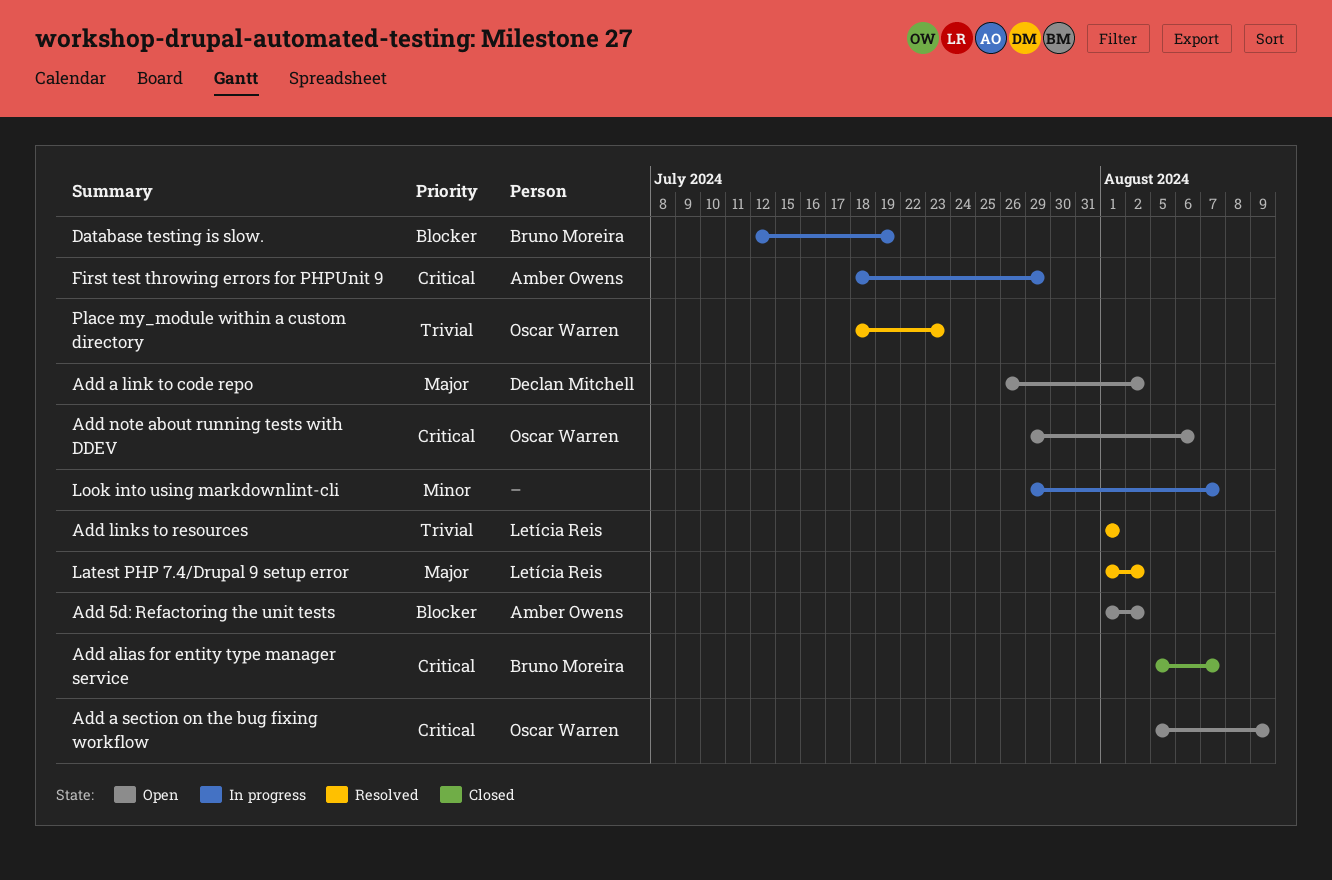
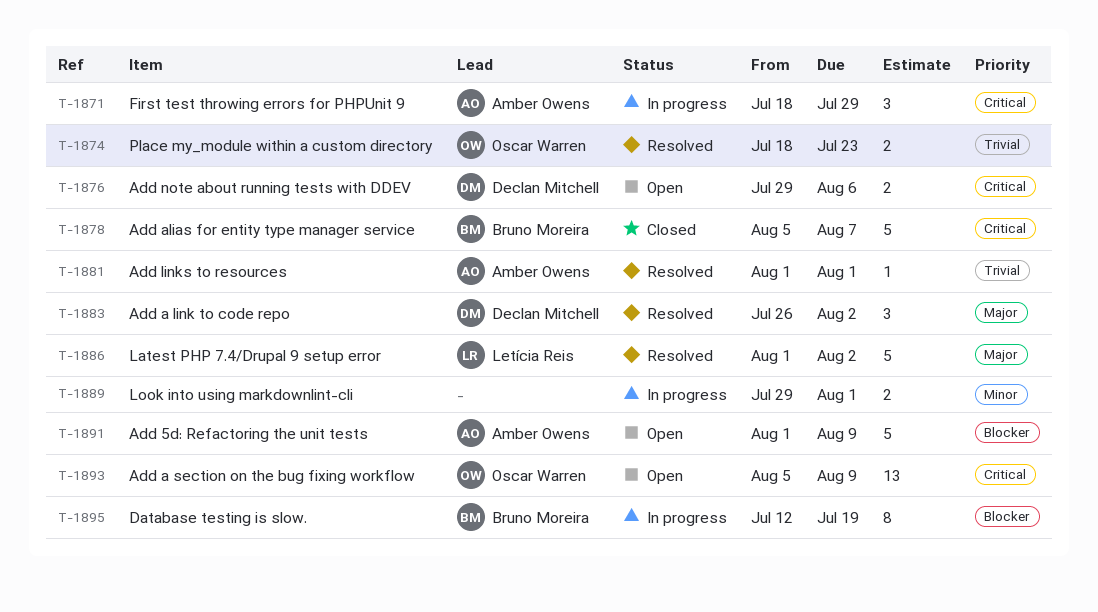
Add 5d: Refactoring the unit tests, due: Aug 2 -> Aug 9
Add a link to code repo, status: Open -> Resolved
Add links to resources, owner: Letícia Reis -> Amber Owens
Add note about running tests with DDEV, owner: Oscar Warren -> Declan Mitchell
Look into using markdownlint-cli, due: Aug 7 -> Aug 1

